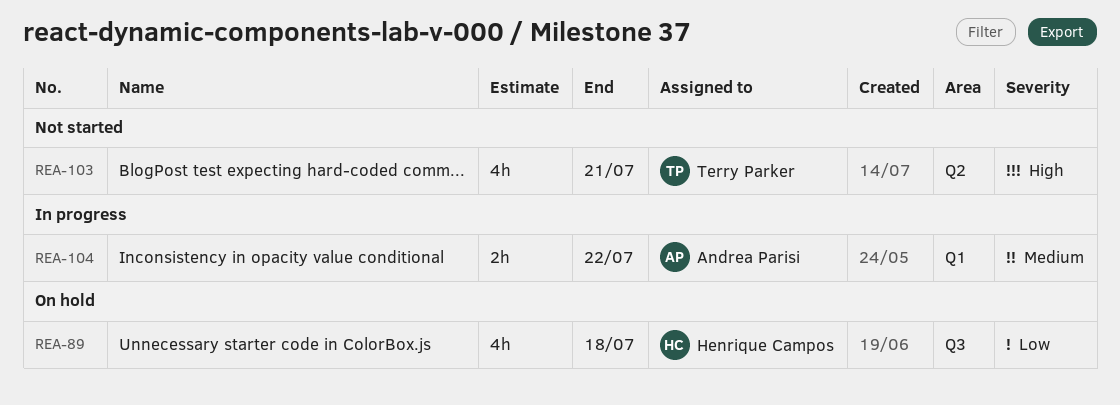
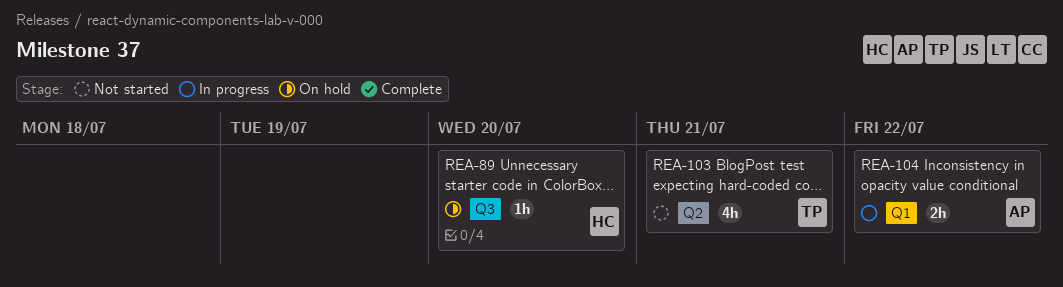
REA-89, estimate: 4h -> 1h
REA-89, due: Jul 18 -> Jul 20

